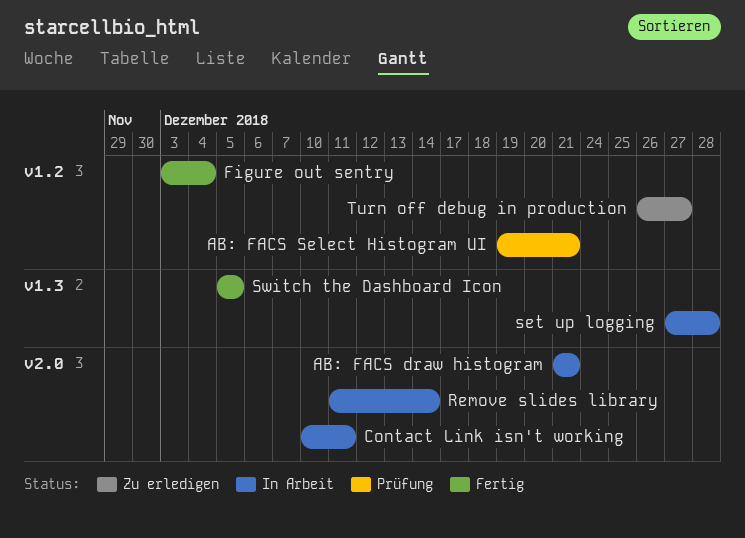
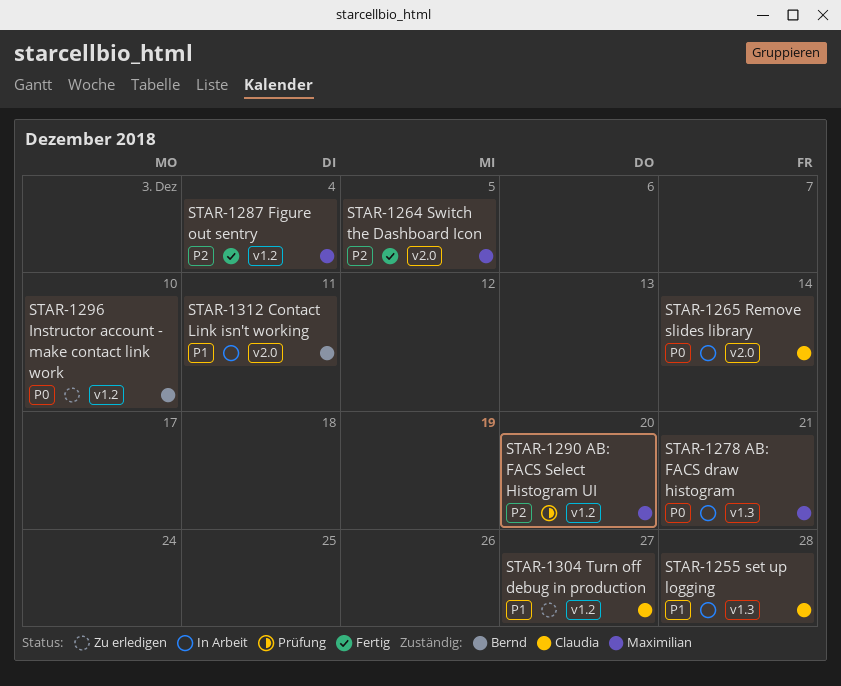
AB: FACS draw histogram, label: v2.0 -> v1.3
AB: FACS Select Histogram UI, due: Dec 21 -> Dec 20
Instructor account - make contact link work: none -> present
Switch the Dashboard Icon, label: v1.3 -> v2.0

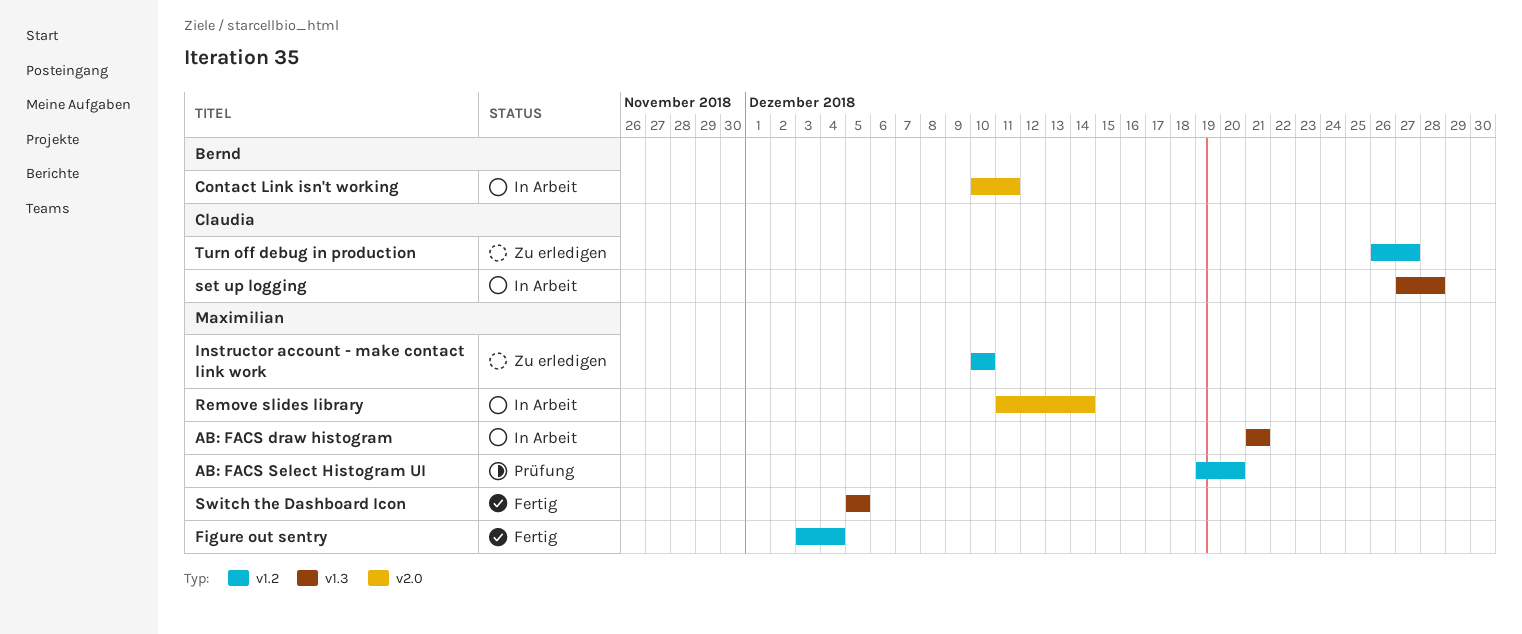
Instructor account - make contact link work, owner: Bernd -> Maximilian
Remove slides library, owner: Claudia -> Maximilian
Switch the Dashboard Icon, label: v2.0 -> v1.3

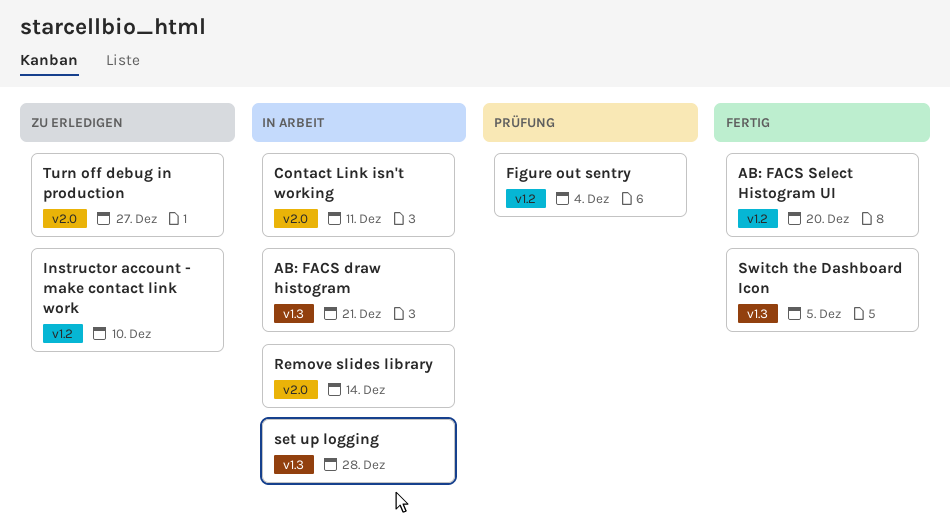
AB: FACS Select Histogram UI, status: Prüfung -> Fertig
Figure out sentry, status: Fertig -> Prüfung
Turn off debug in production, label: v1.2 -> v2.0

